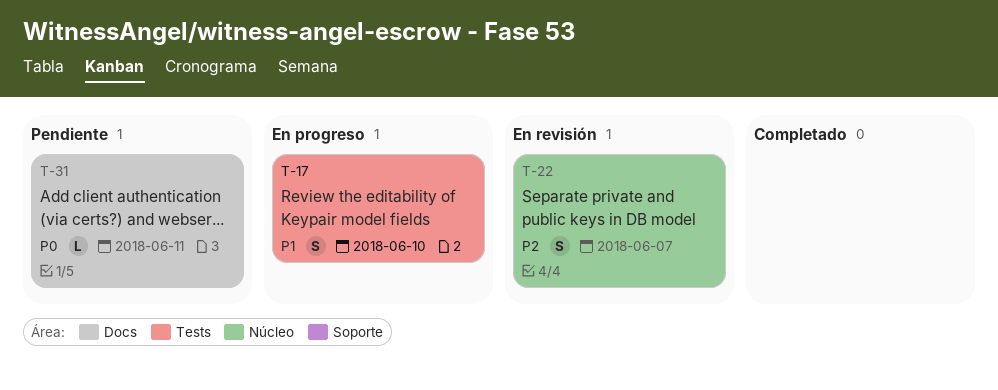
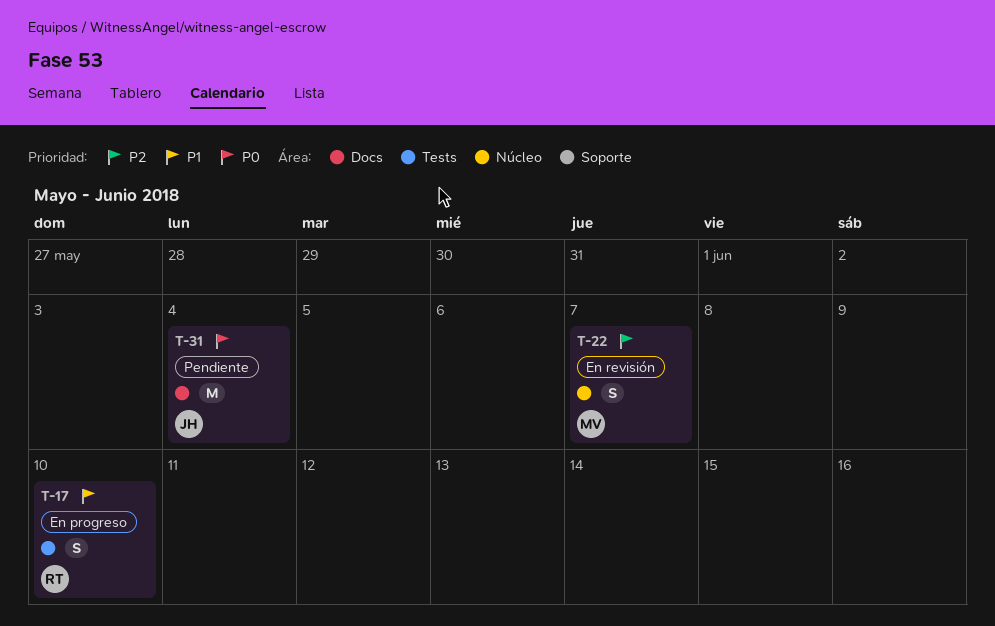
T-31, estimate: L -> M
T-31, due: Jun 11 -> Jun 4

